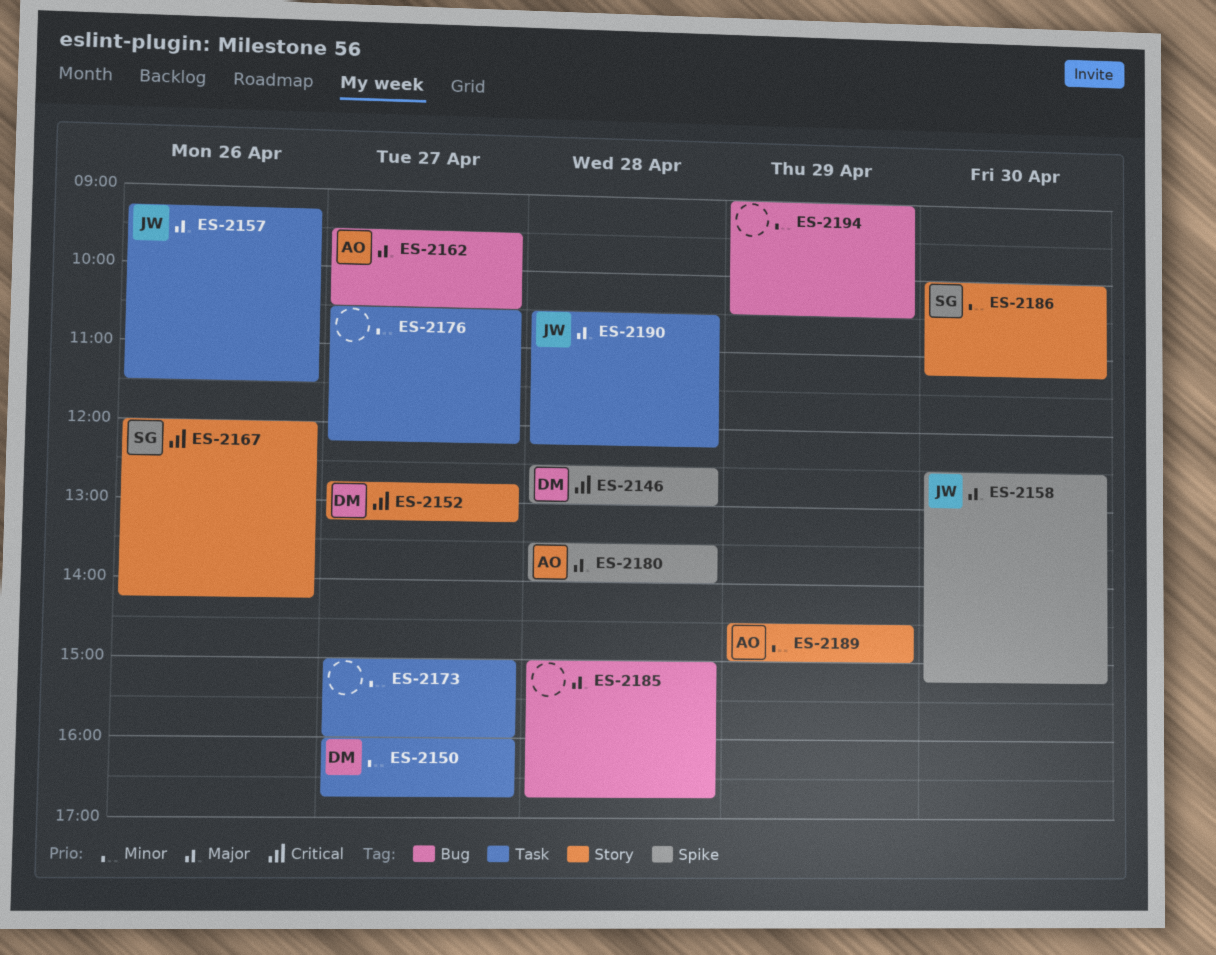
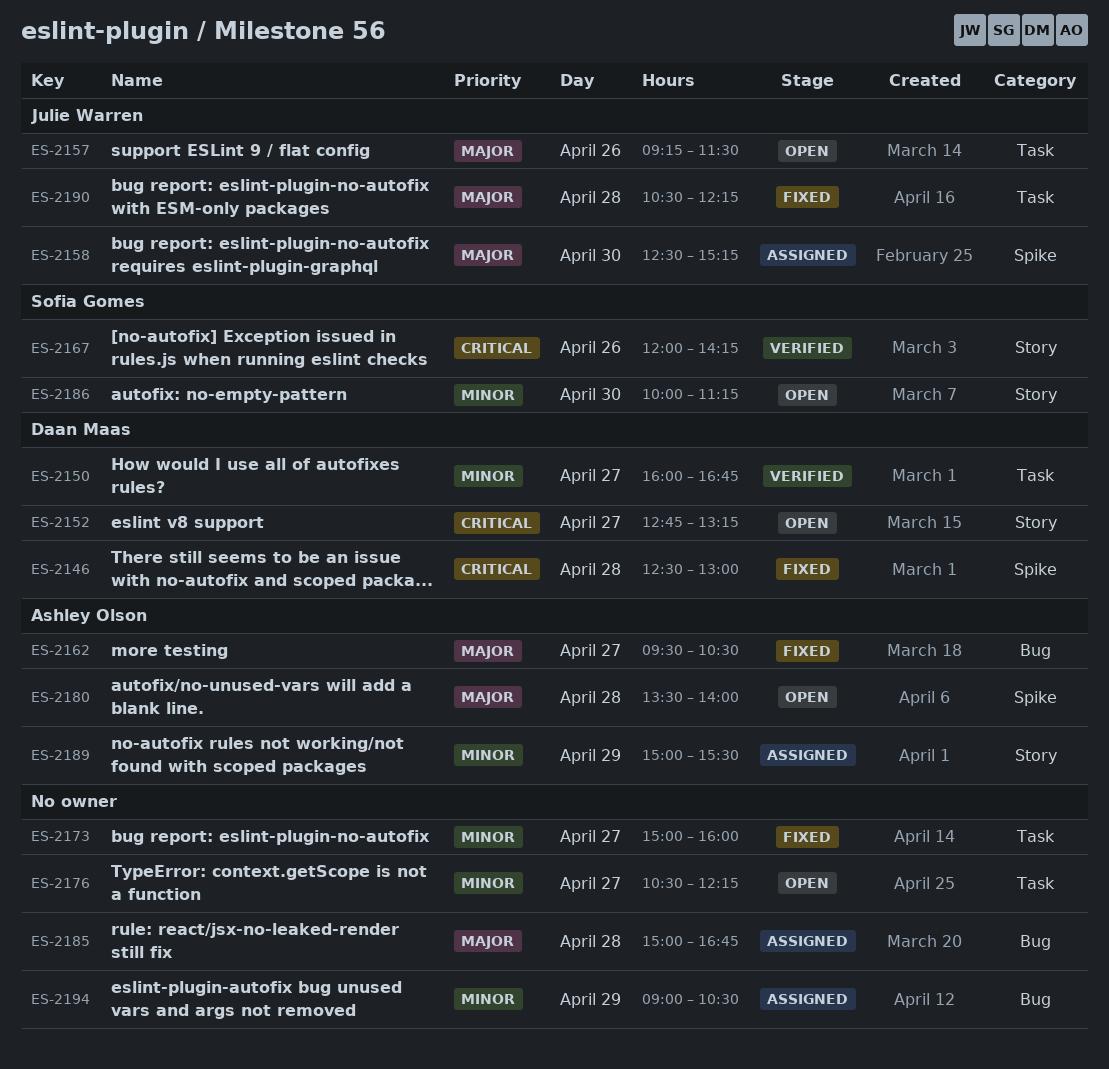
ES-2189, begins: 14:30 -> 15:00
ES-2189, ends: 15:00 -> 15:30

